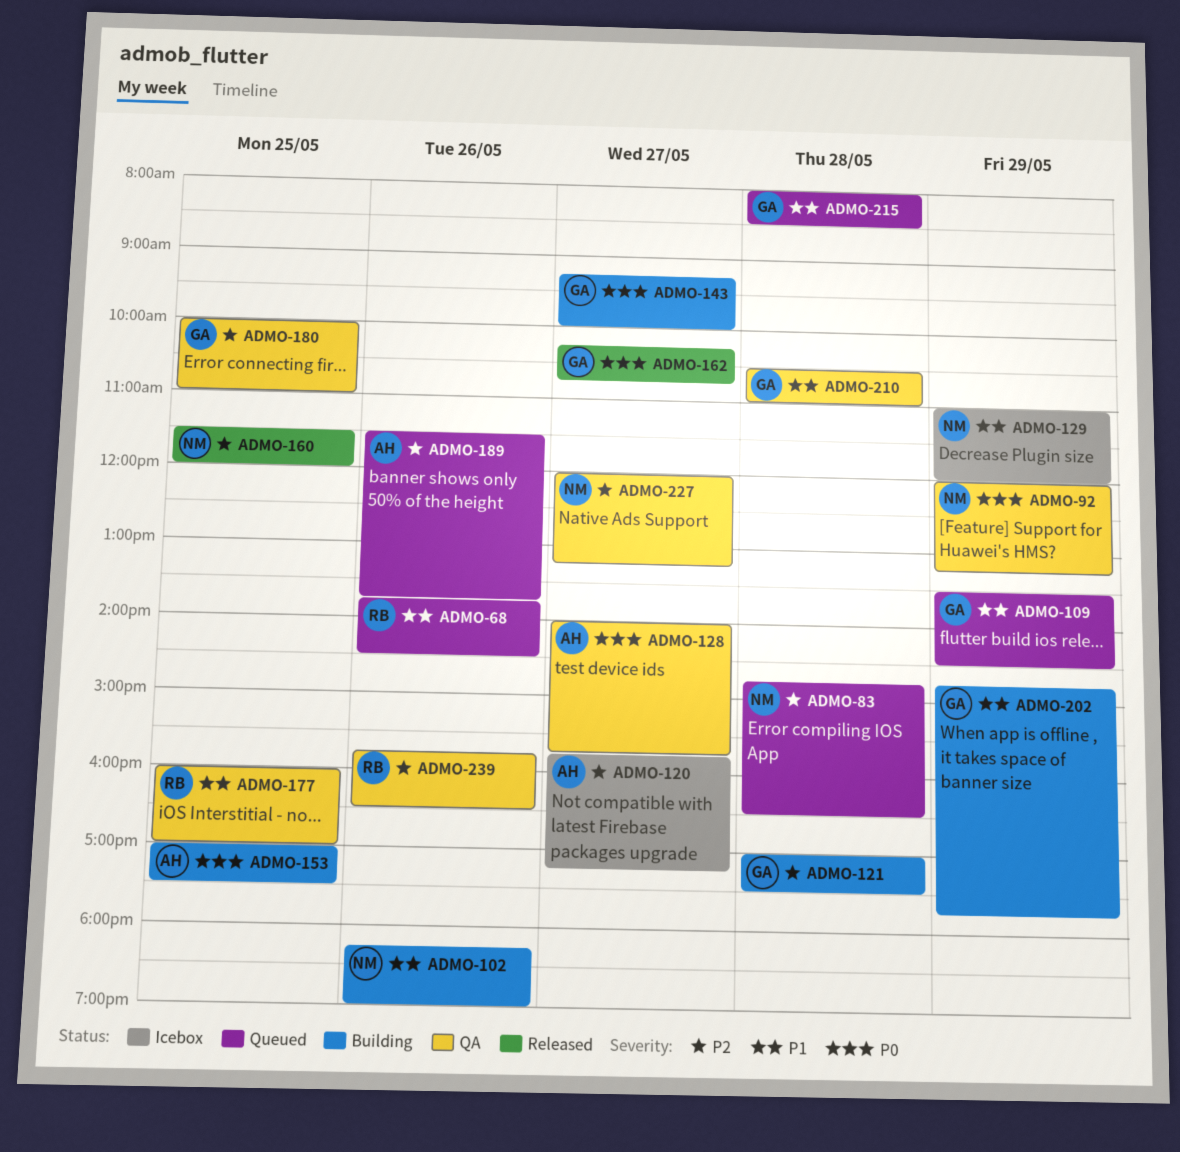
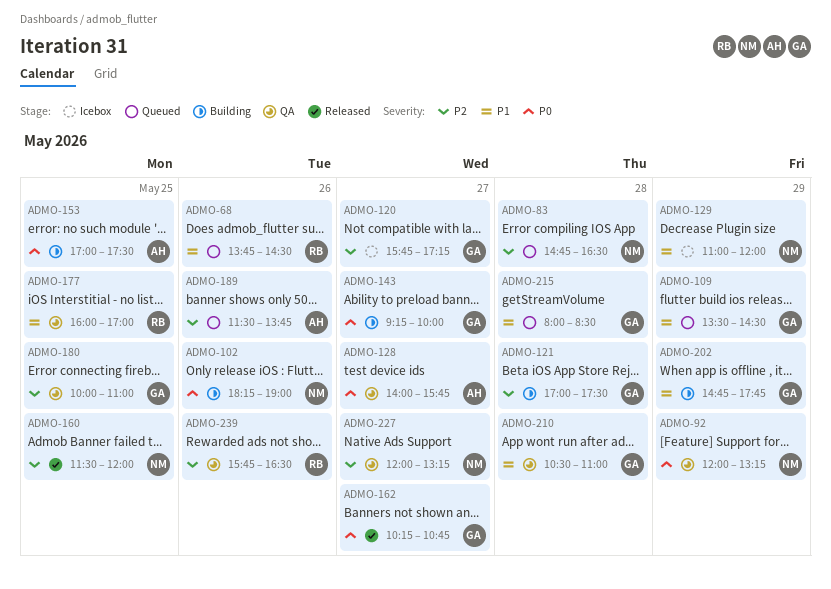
ADMO-102, priority: P1 -> P0
ADMO-120, owner: AH -> GA

